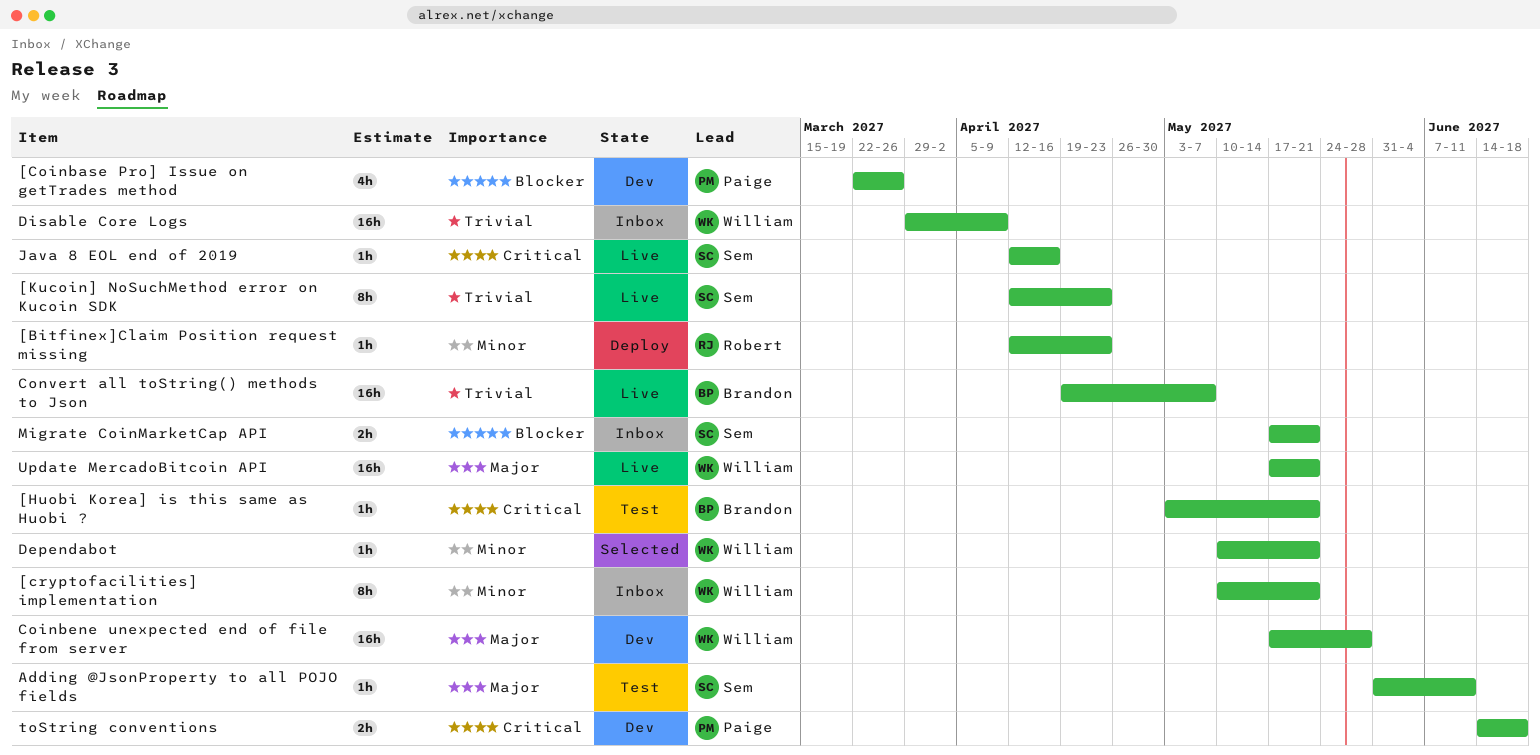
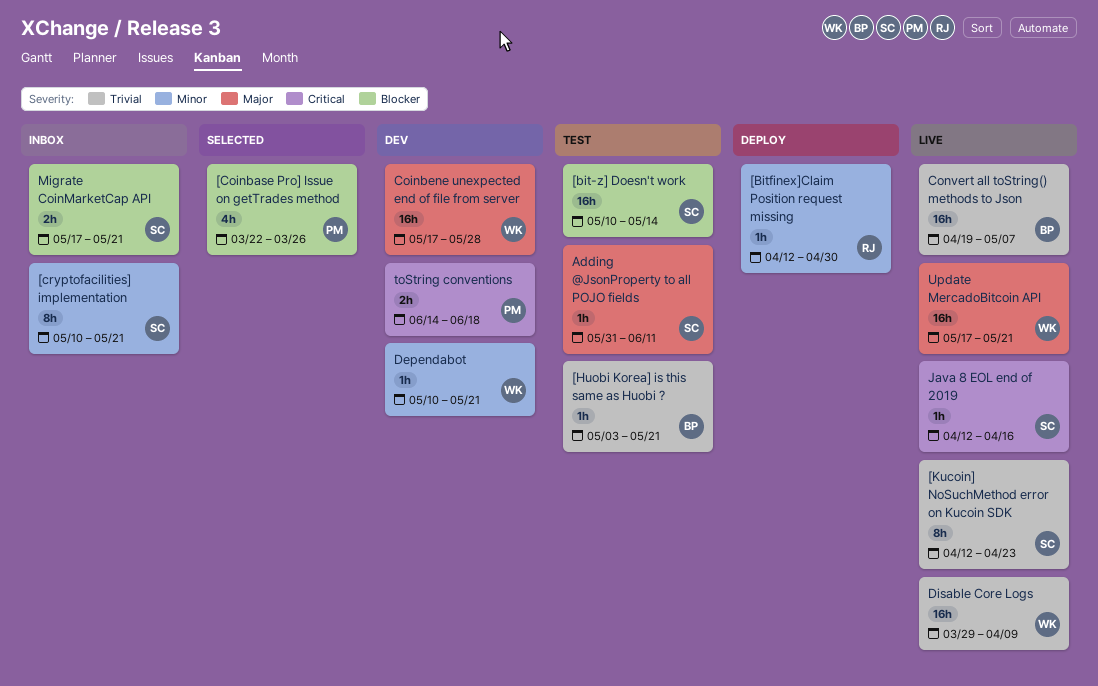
[bit-z] Doesn't work: none -> present
[Bitfinex]Claim Position request missing, due: Apr 23 -> Apr 30
[Coinbase Pro] Issue on getTrades method, status: Dev -> Selected
[cryptofacilities] implementation, owner: William -> Sem
[Huobi Korea] is this same as Huobi ?, priority: Critical -> Trivial
Dependabot, status: Selected -> Dev
Disable Core Logs, status: Inbox -> Live

